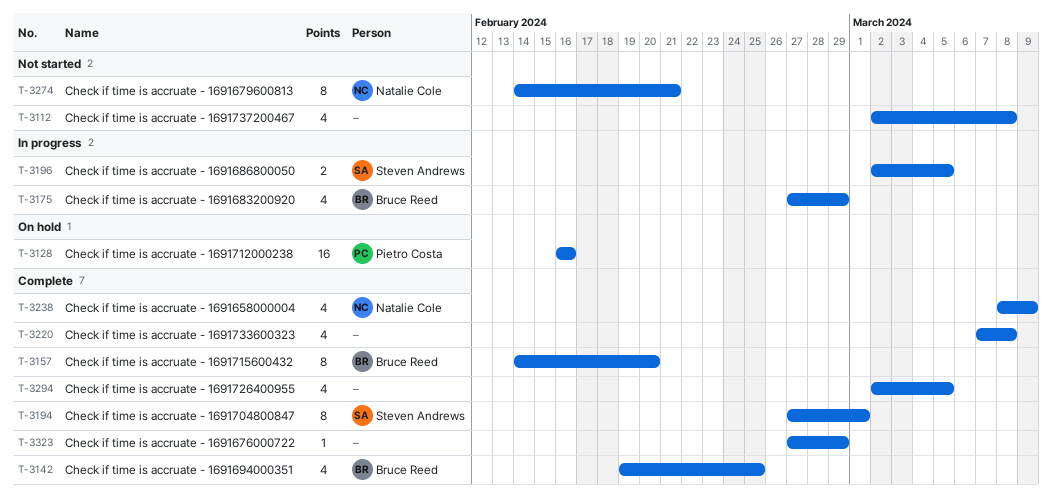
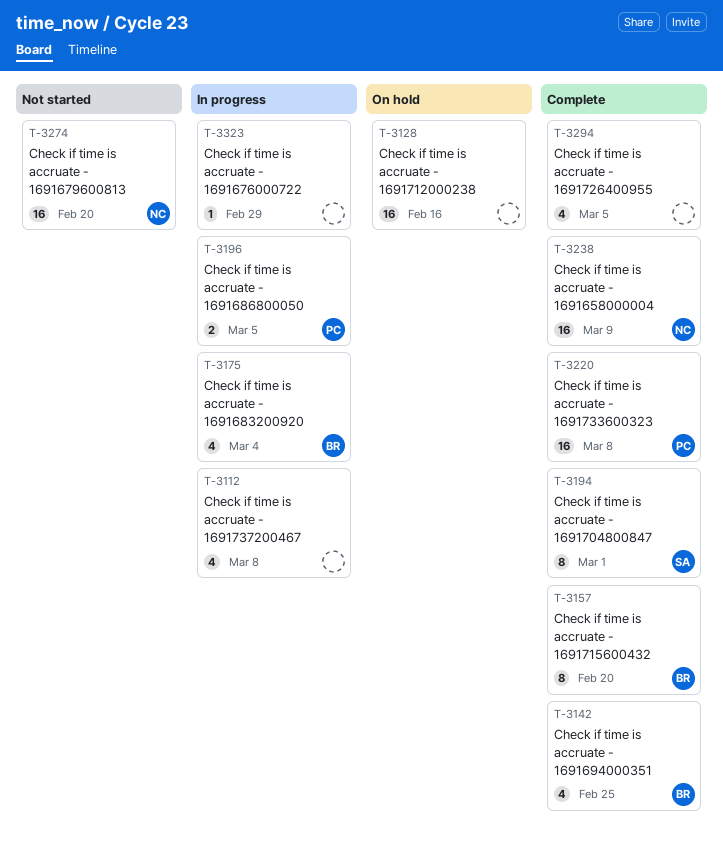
T-3112, status: Not started -> In progress
T-3128, owner: Pietro Costa -> none
T-3175, due: Feb 29 -> Mar 4
T-3196, owner: Steven Andrews -> Pietro Costa
T-3220, owner: none -> Pietro Costa
T-3220, estimate: 4 -> 16
T-3238, estimate: 4 -> 16
T-3274, estimate: 8 -> 16
T-3274, due: Feb 21 -> Feb 20
T-3323, status: Complete -> In progress

